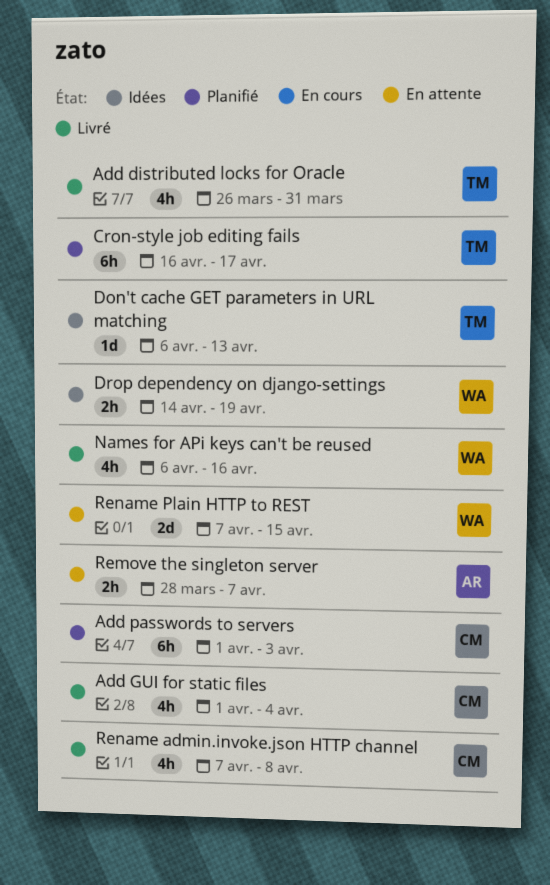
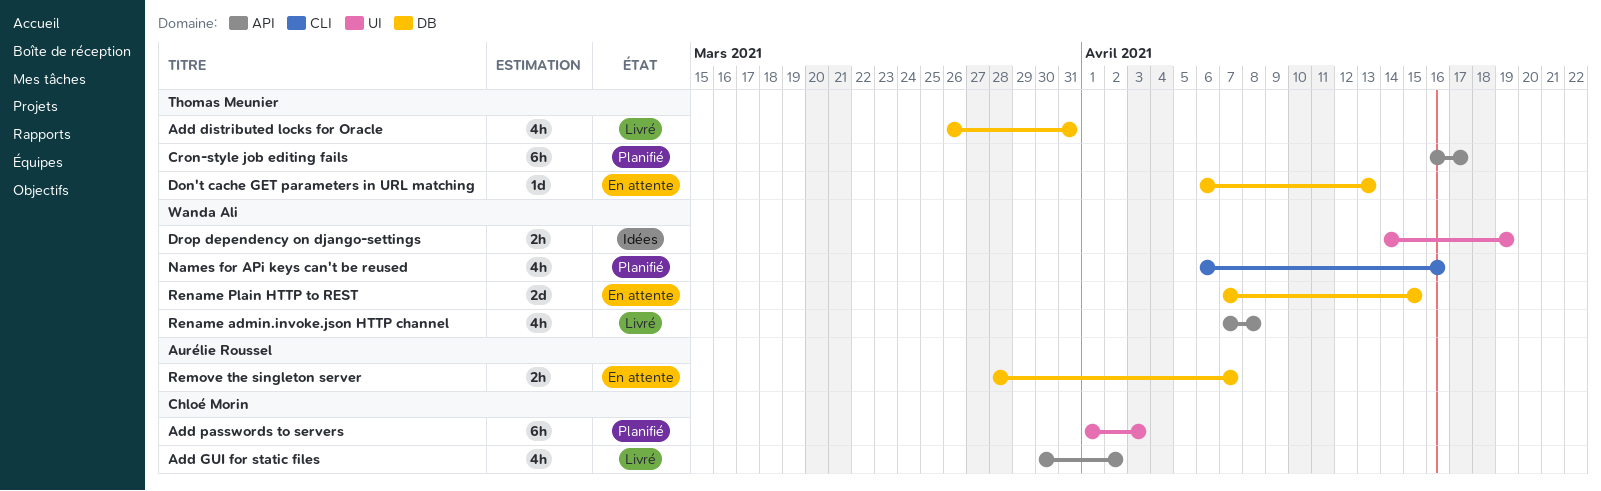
Add GUI for static files, start: Apr 1 -> Mar 30
Add GUI for static files, due: Apr 4 -> Apr 2
Don't cache GET parameters in URL matching, status: Idées -> En attente
Names for APi keys can't be reused, status: Livré -> Planifié
Rename admin.invoke.json HTTP channel, owner: Chloé Morin -> Wanda Ali

